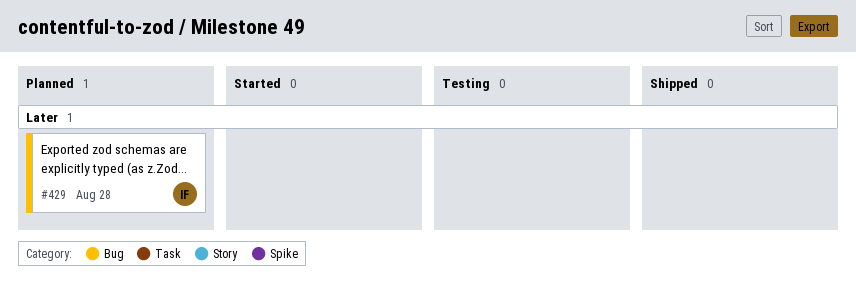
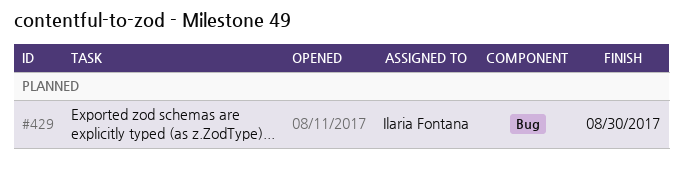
#429, due: Aug 28 -> Aug 30

